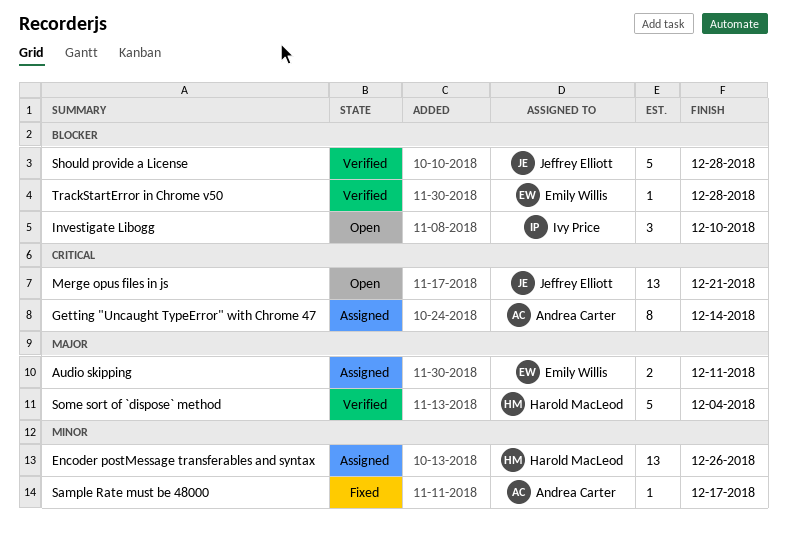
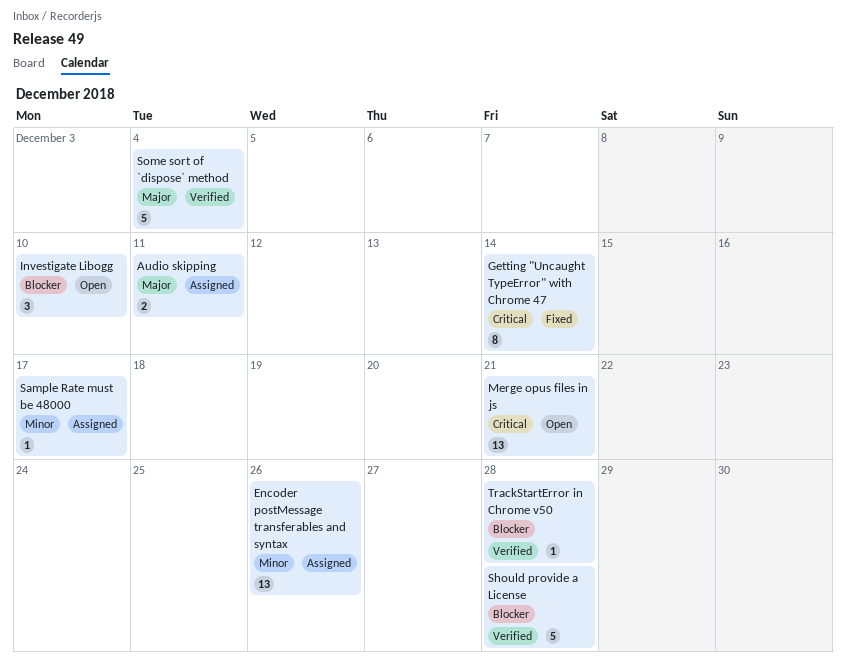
Getting "Uncaught TypeError" with Chrome 47, status: Assigned -> Fixed
Sample Rate must be 48000, status: Fixed -> Assigned

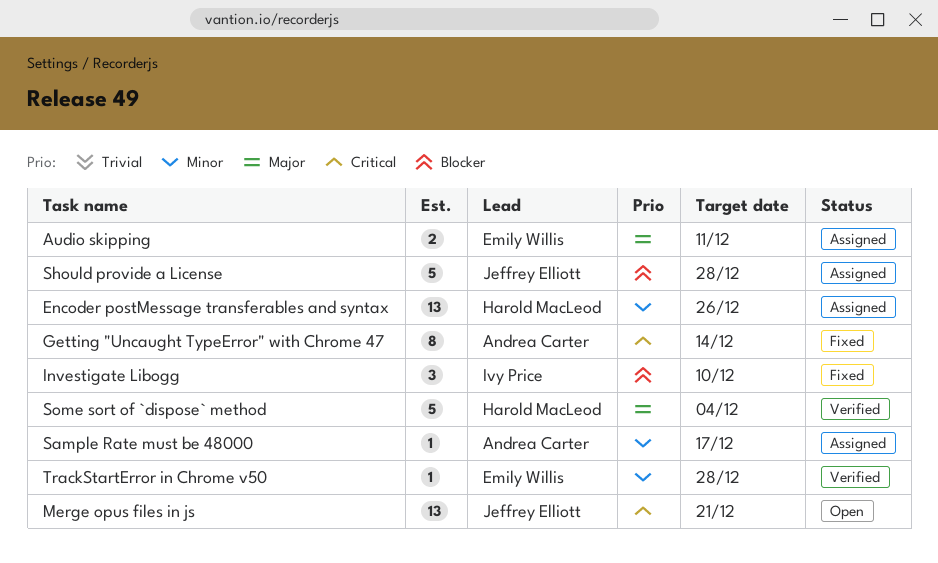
Investigate Libogg, status: Open -> Fixed
Should provide a License, status: Verified -> Assigned
TrackStartError in Chrome v50, priority: Blocker -> Minor

